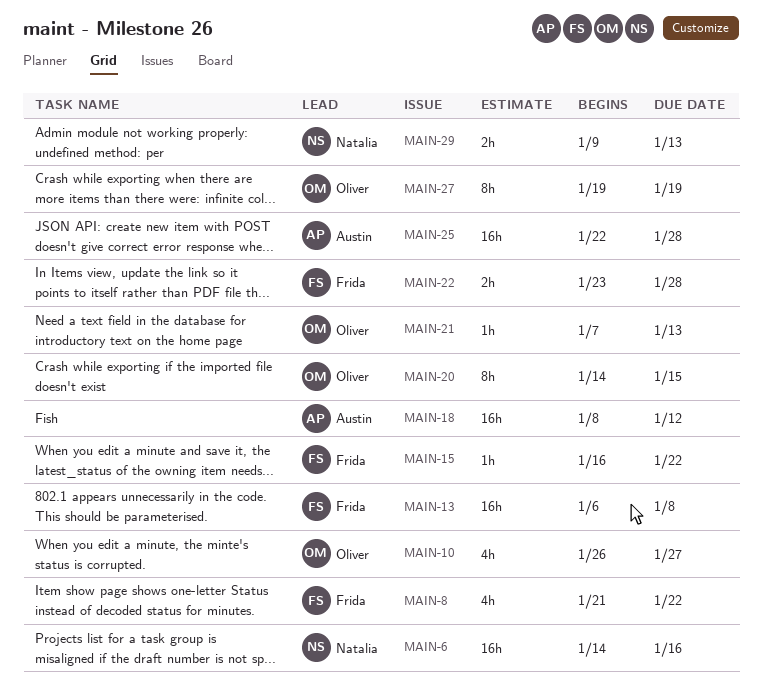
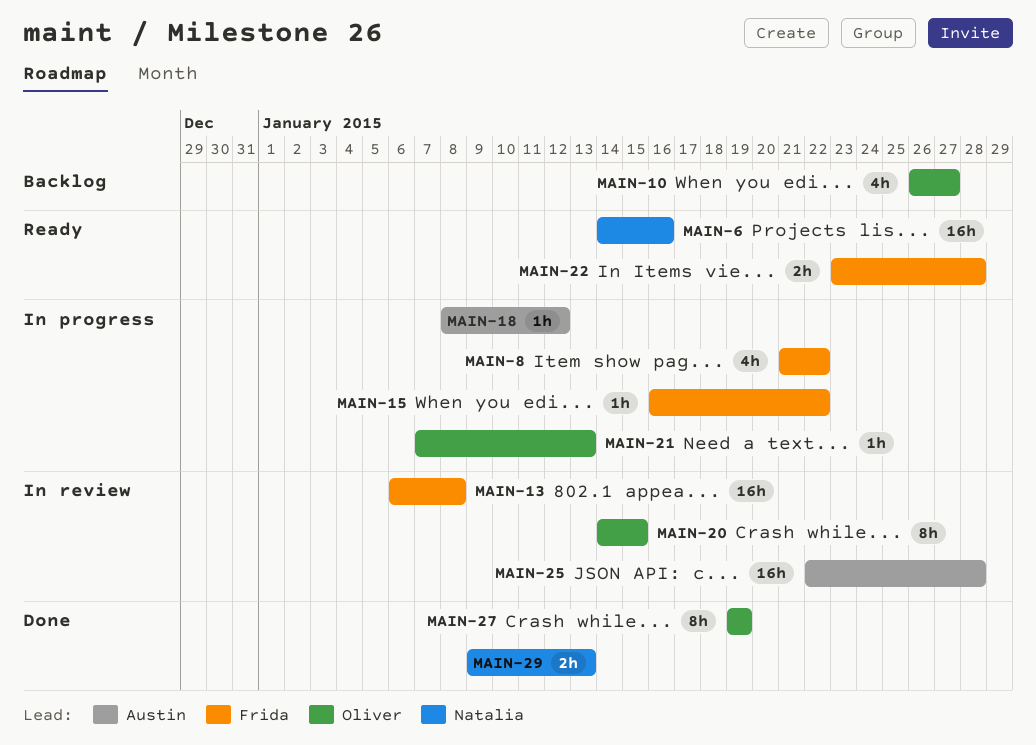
MAIN-18, estimate: 16h -> 1h

